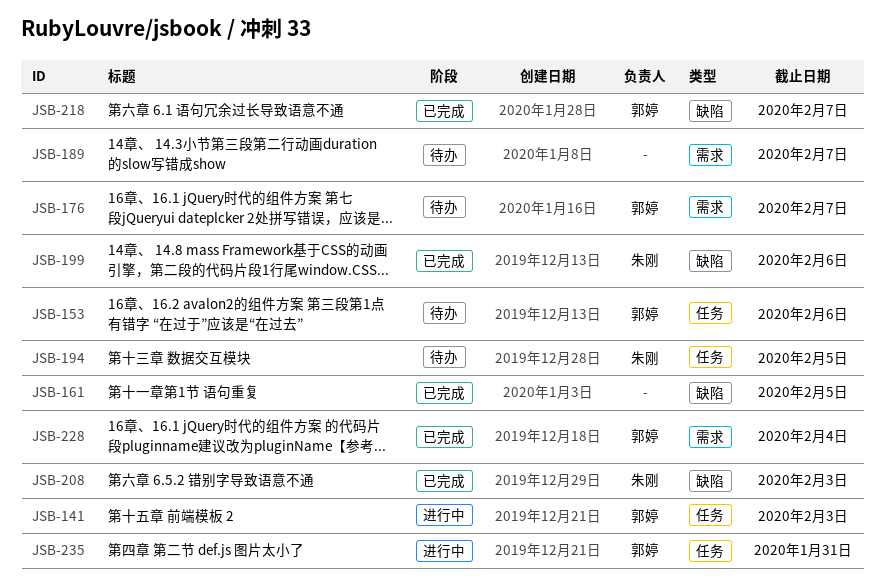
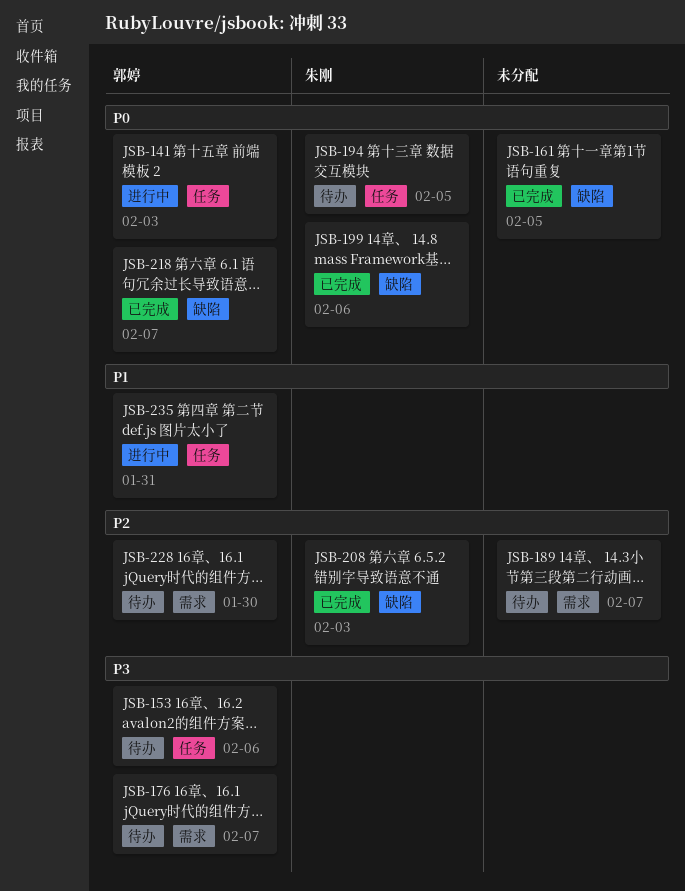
JSB-228, status: 已完成 -> 待办
JSB-228, due: Feb 4 -> Jan 30

